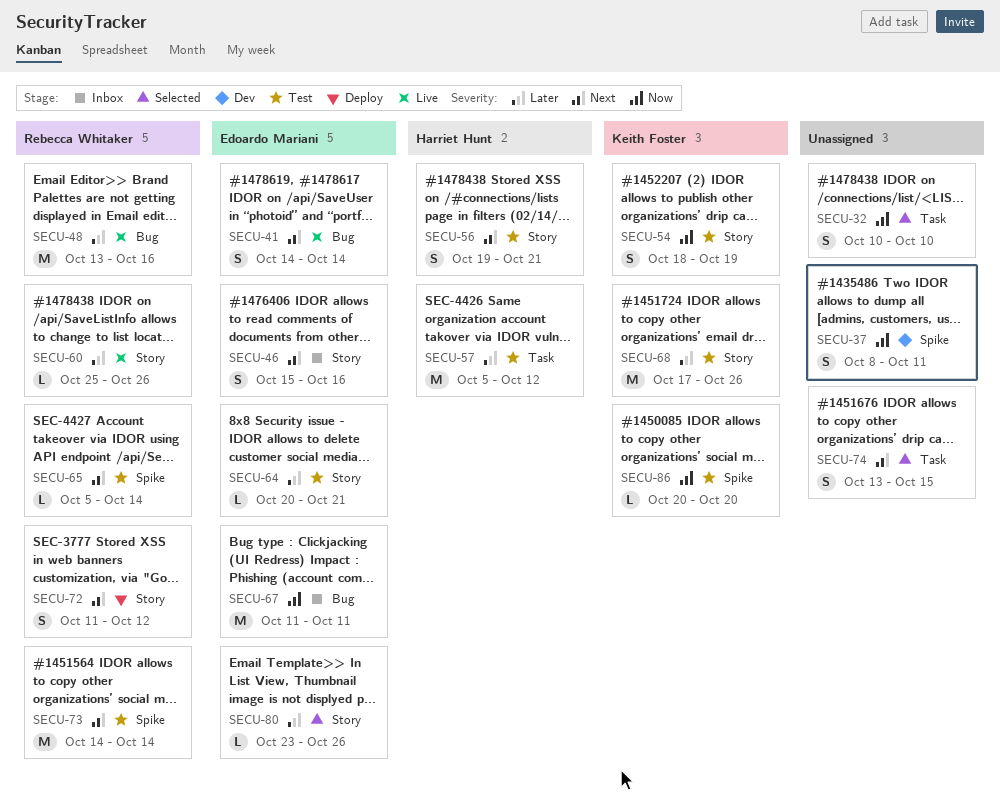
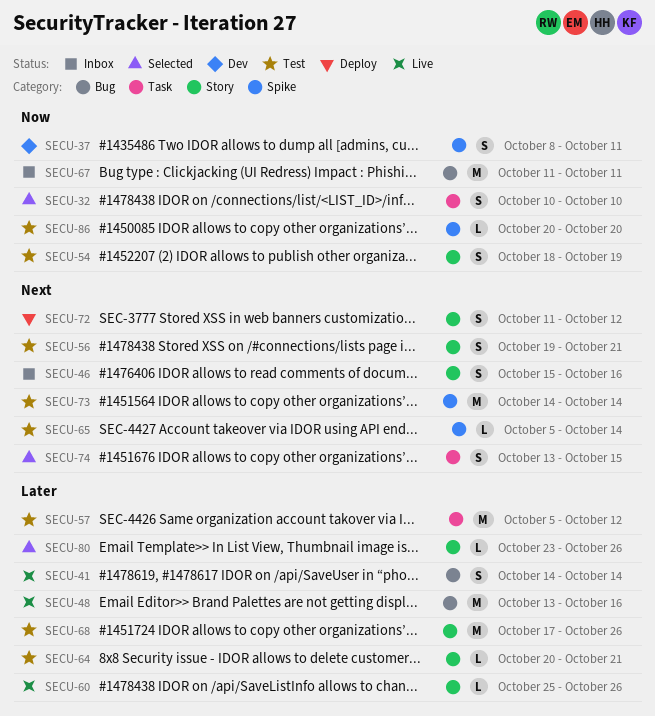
SECU-41, priority: Next -> Later

